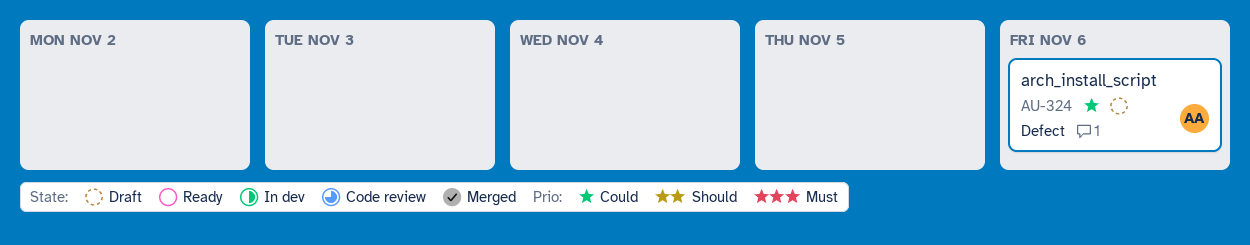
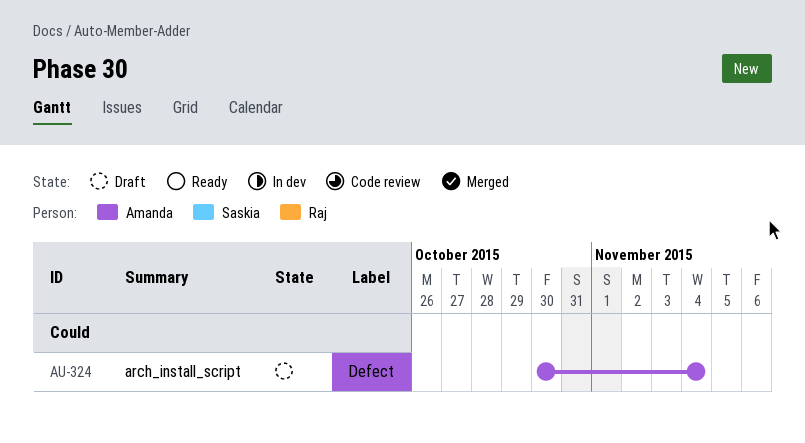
AU-324, due: Nov 6 -> Nov 4

